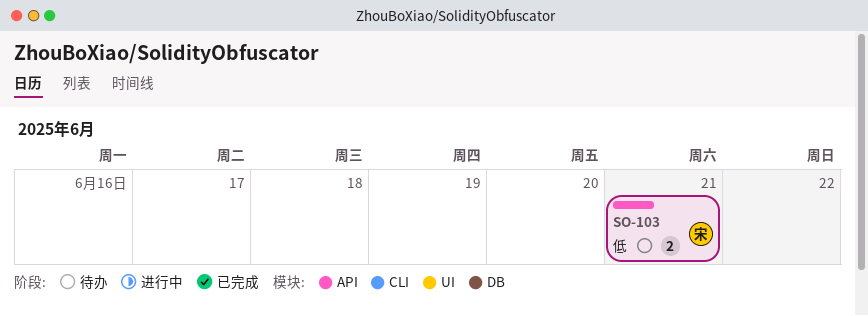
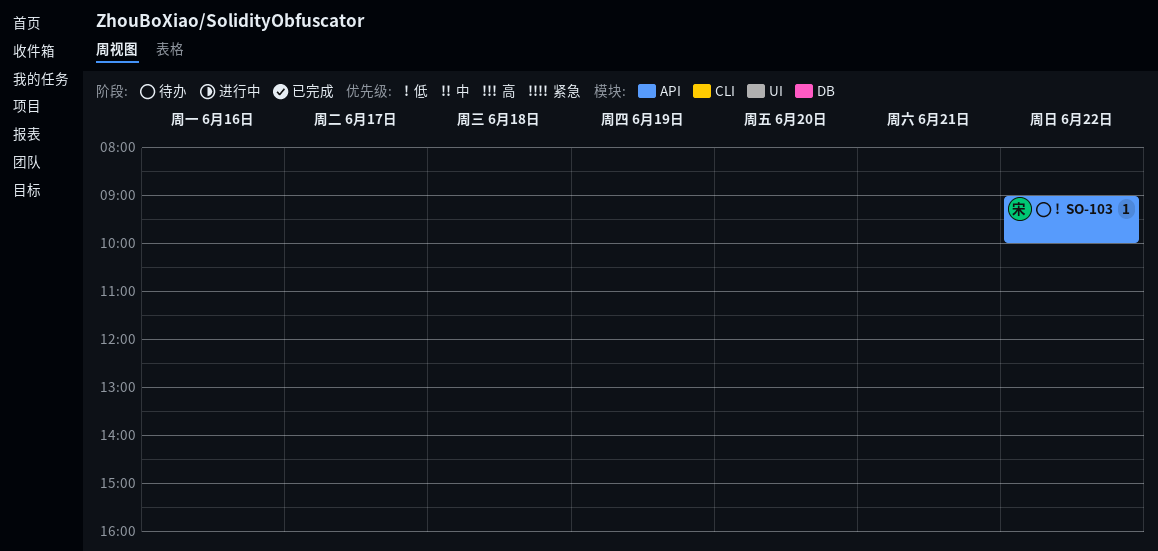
SO-103, estimate: 2 -> 1
SO-103, day: Jun 21 -> Jun 22

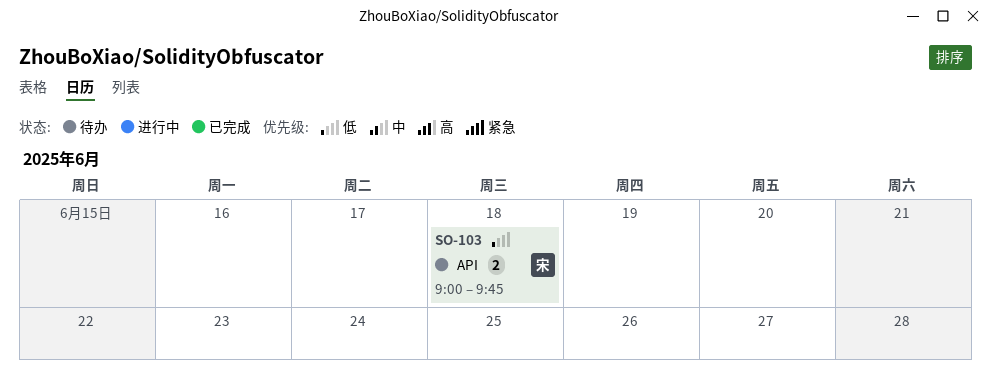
SO-103, estimate: 1 -> 2
SO-103, day: Jun 22 -> Jun 18
SO-103, ends: 10:00 -> 09:45

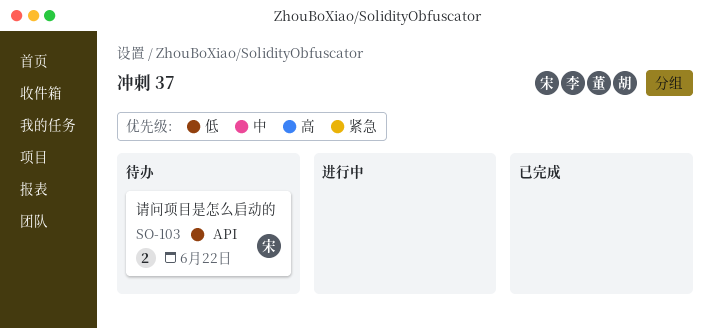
SO-103, day: Jun 18 -> Jun 22

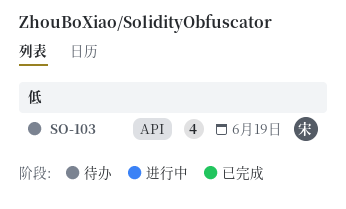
SO-103, estimate: 2 -> 4
SO-103, day: Jun 22 -> Jun 19

